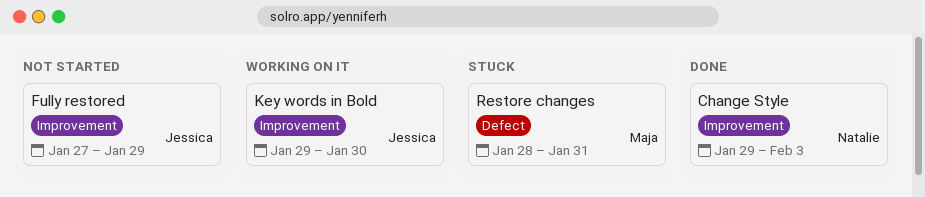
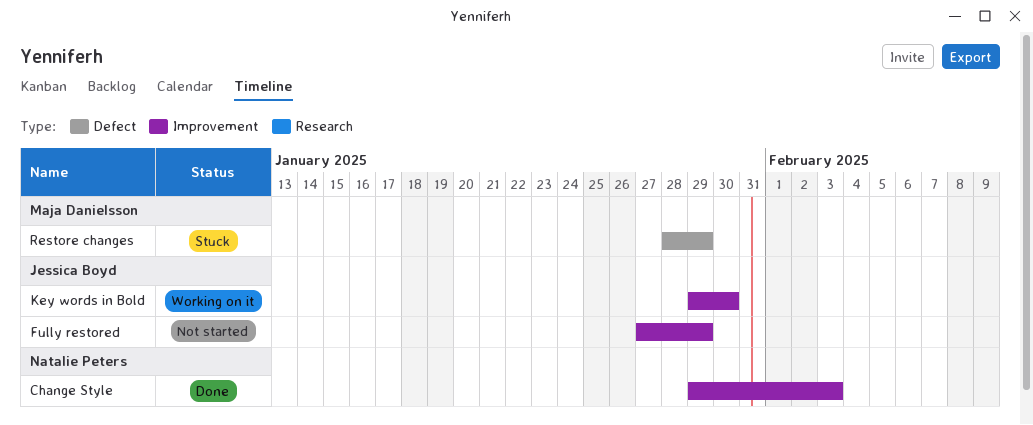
Restore changes, due: Jan 31 -> Jan 29

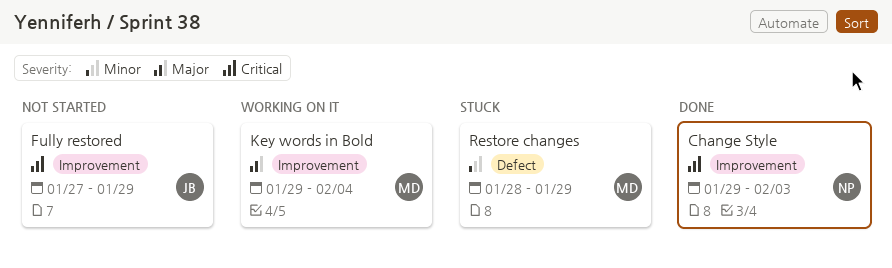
Key words in Bold, owner: Jessica Boyd -> Maja Danielsson
Key words in Bold, due: Jan 30 -> Feb 4

